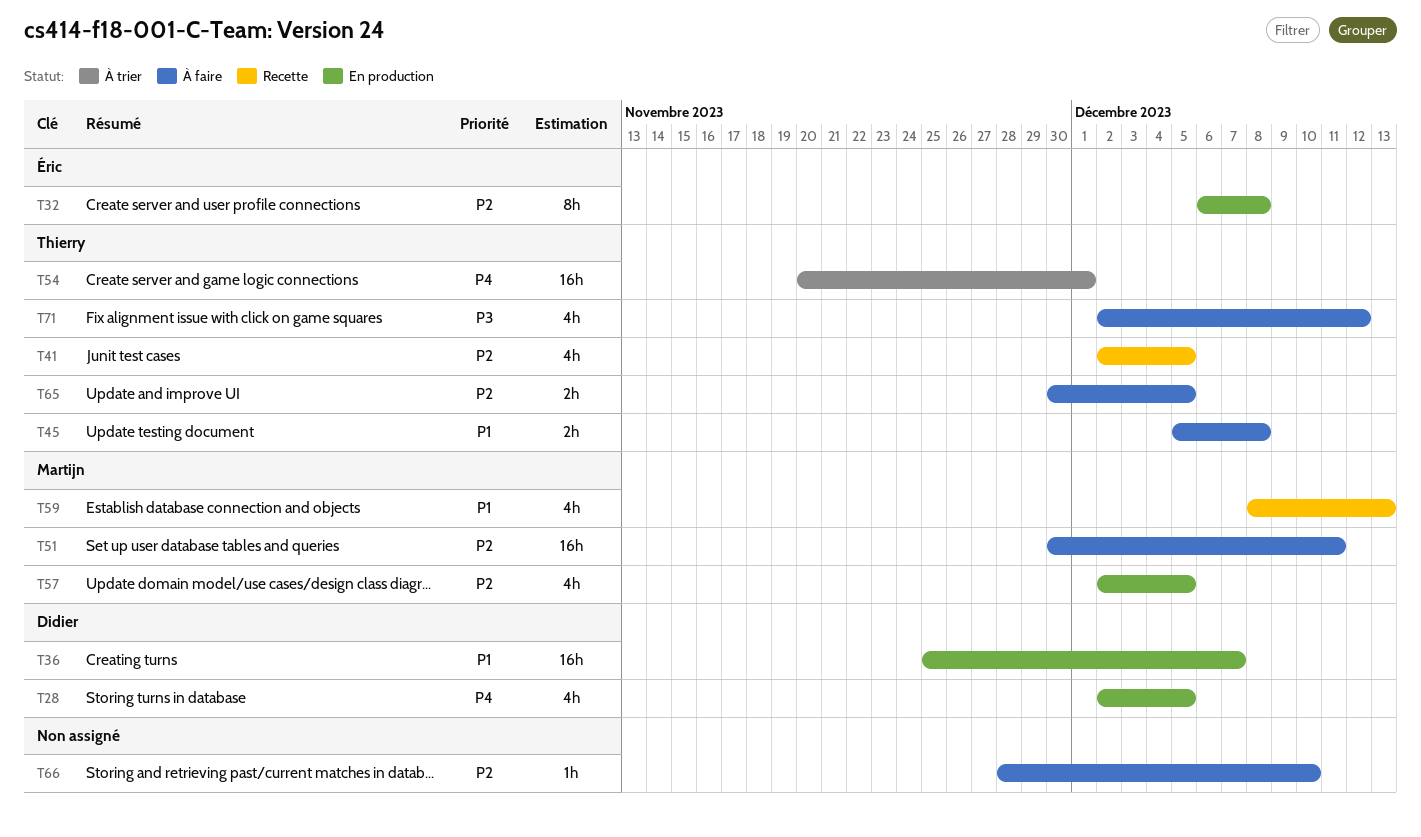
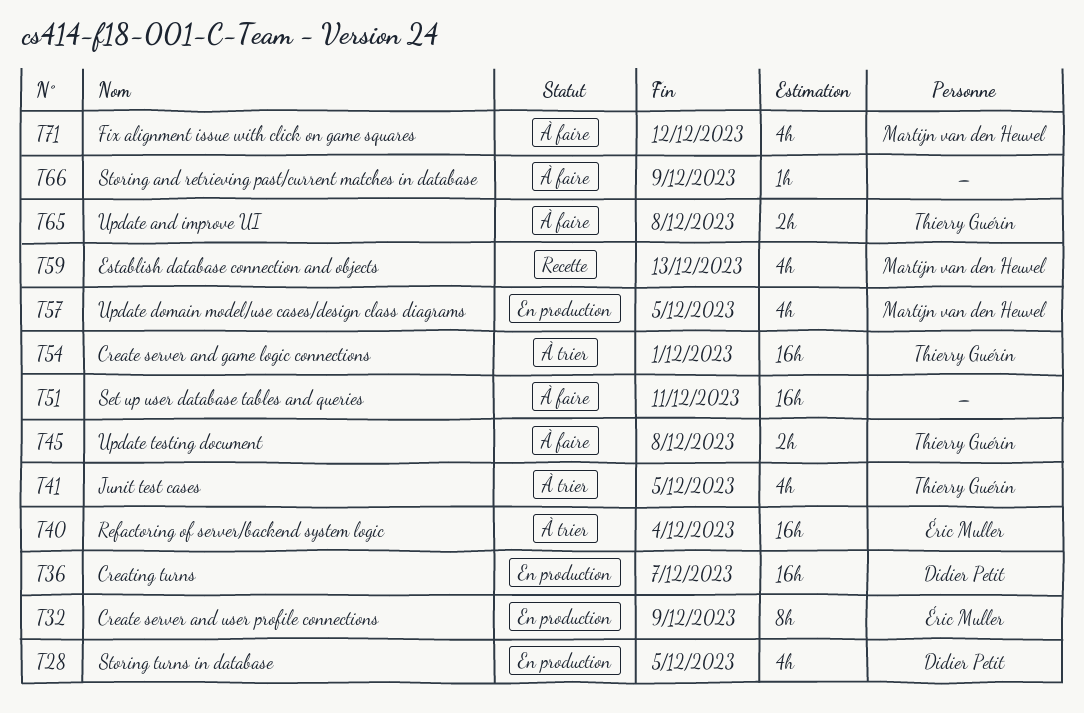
T32, due: Dec 8 -> Dec 9
T40: none -> present
T41, status: Recette -> À trier
T51, owner: Martijn van den Heuvel -> none
T65, due: Dec 5 -> Dec 8
T66, due: Dec 10 -> Dec 9
T71, owner: Thierry Guérin -> Martijn van den Heuvel

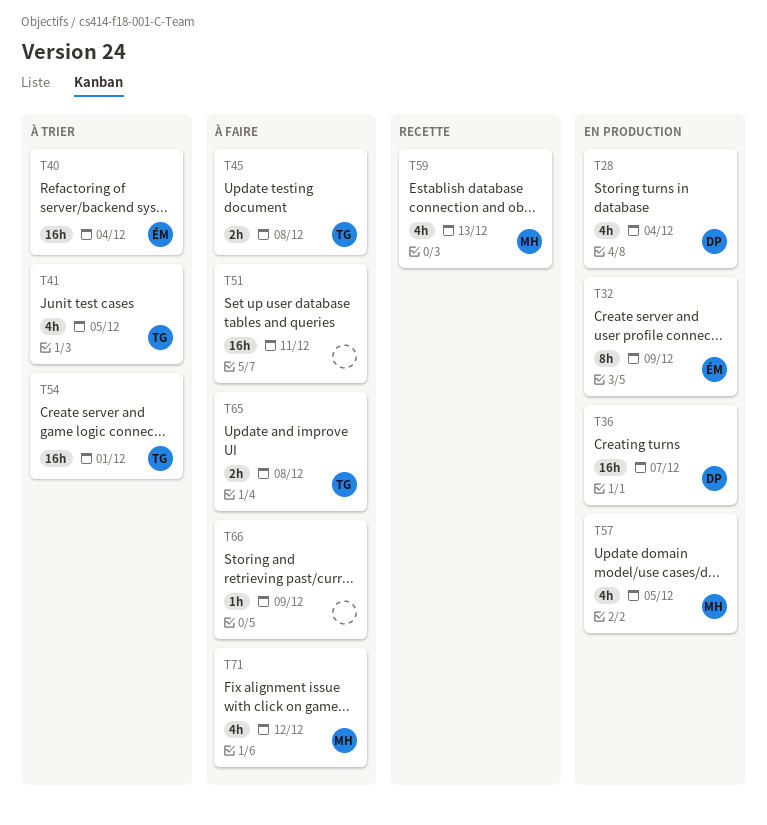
T28, due: Dec 5 -> Dec 4

